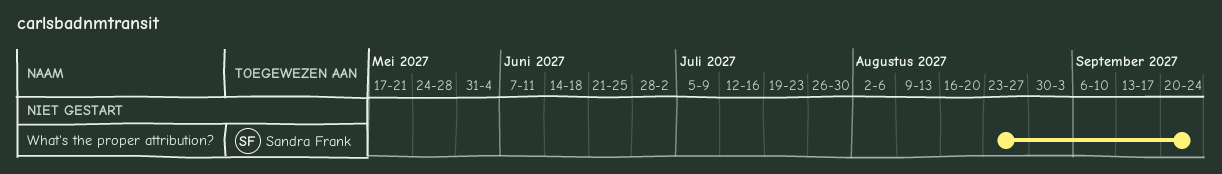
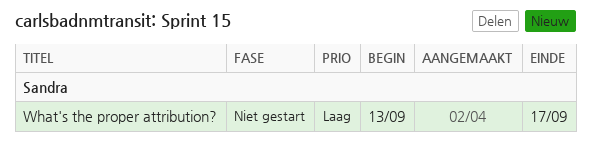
What's the proper attribution?, start: Aug 23 -> Sep 13
What's the proper attribution?, due: Sep 24 -> Sep 17

